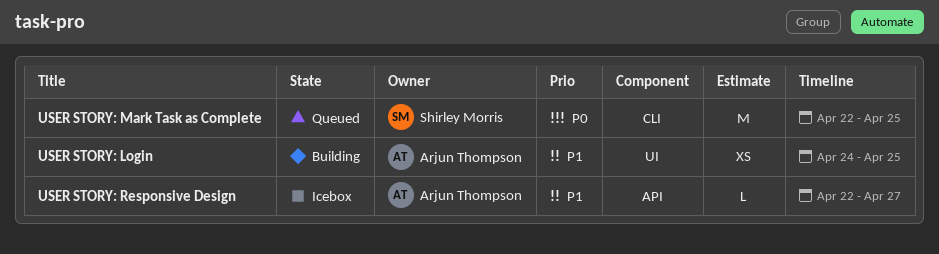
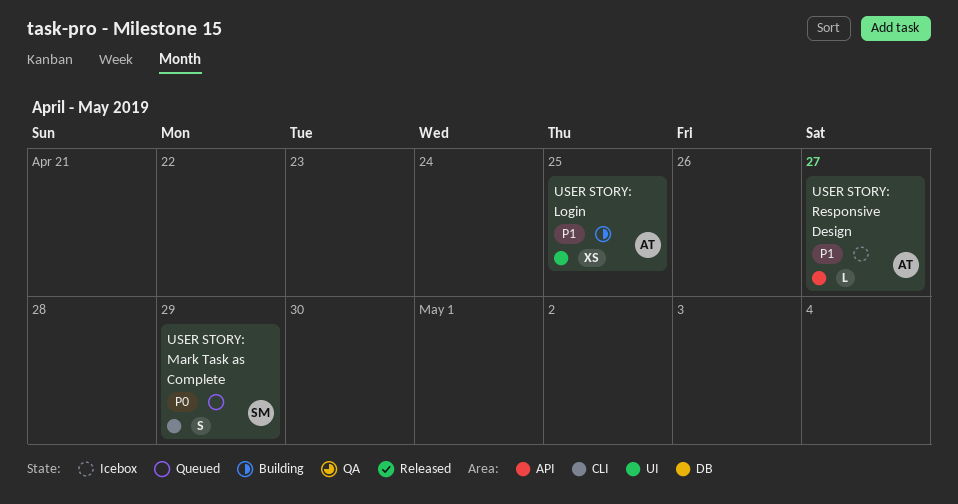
USER STORY: Mark Task as Complete, estimate: M -> S
USER STORY: Mark Task as Complete, due: Apr 25 -> Apr 29

